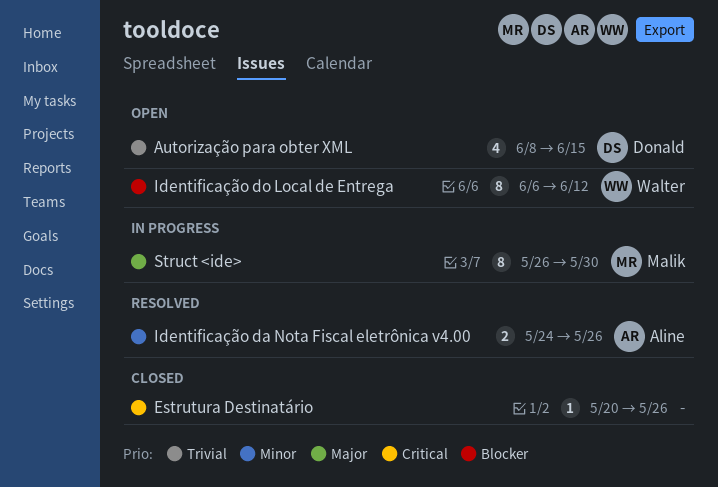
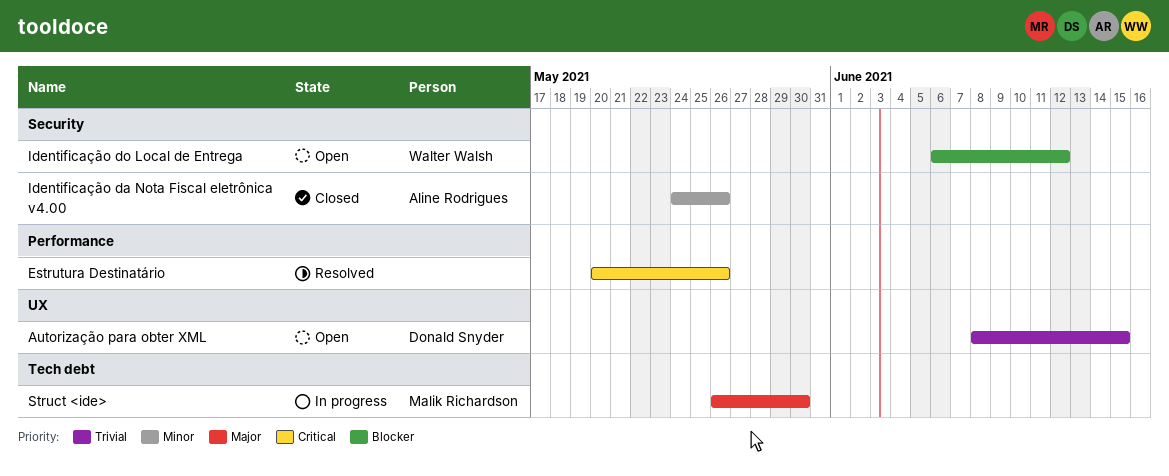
Estrutura Destinatário, status: Closed -> Resolved
Identificação da Nota Fiscal eletrônica v4.00, status: Resolved -> Closed

